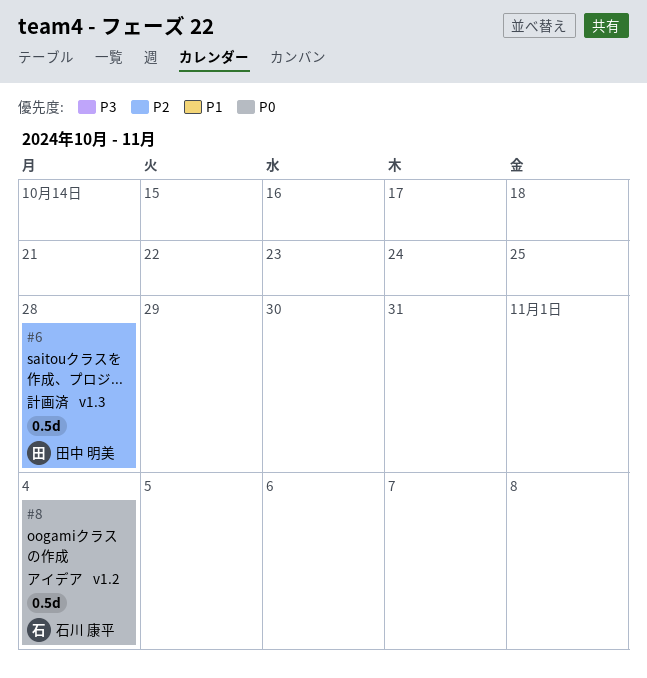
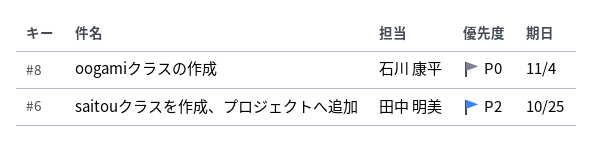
#6, due: Oct 28 -> Oct 25

